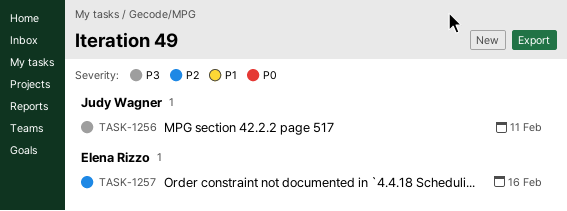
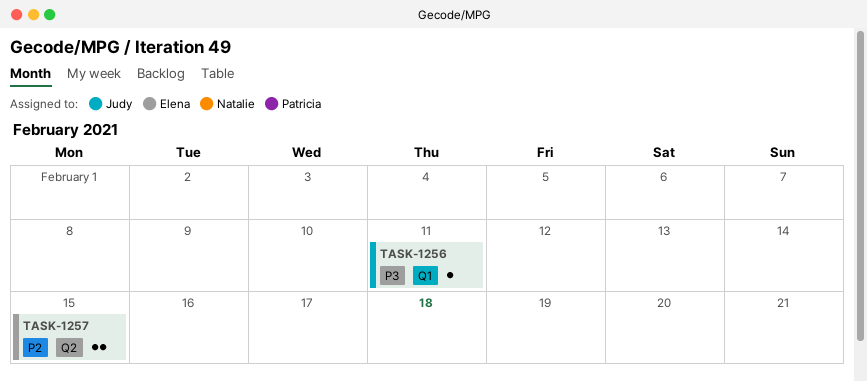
TASK-1257, due: Feb 16 -> Feb 15

